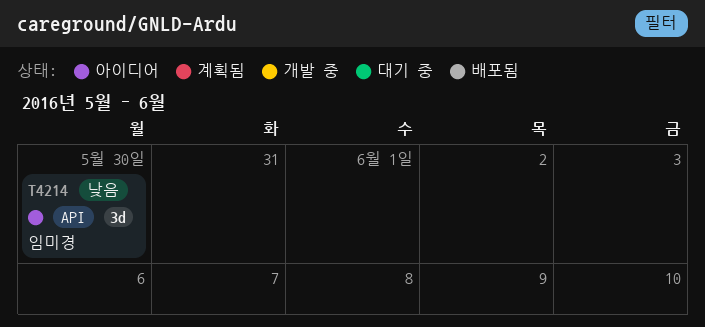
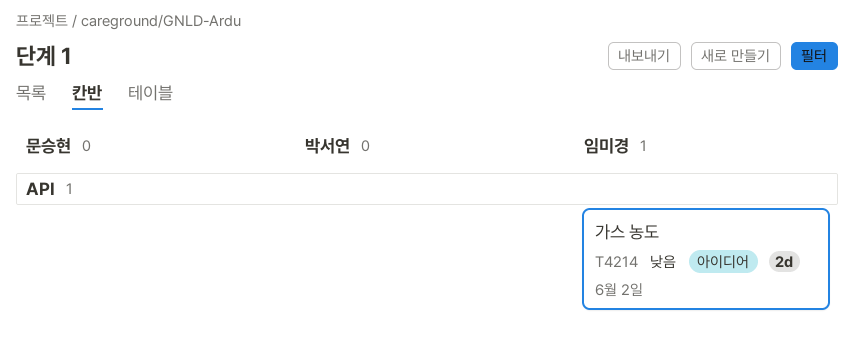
T4214, estimate: 3d -> 2d
T4214, due: May 30 -> Jun 2

